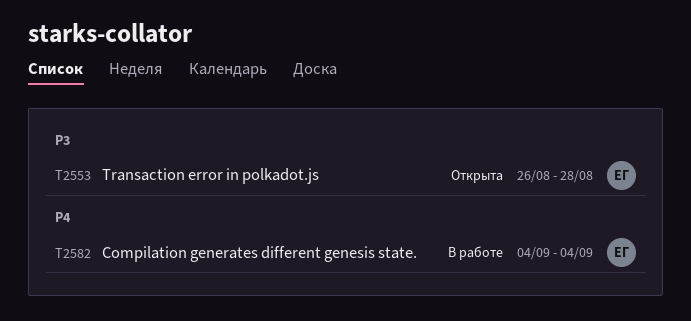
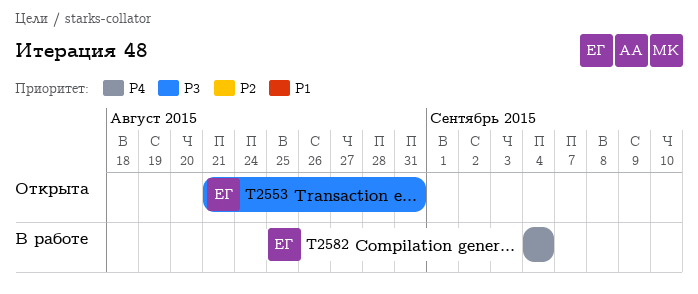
T2553, start: Aug 26 -> Aug 21
T2553, due: Aug 28 -> Aug 31

